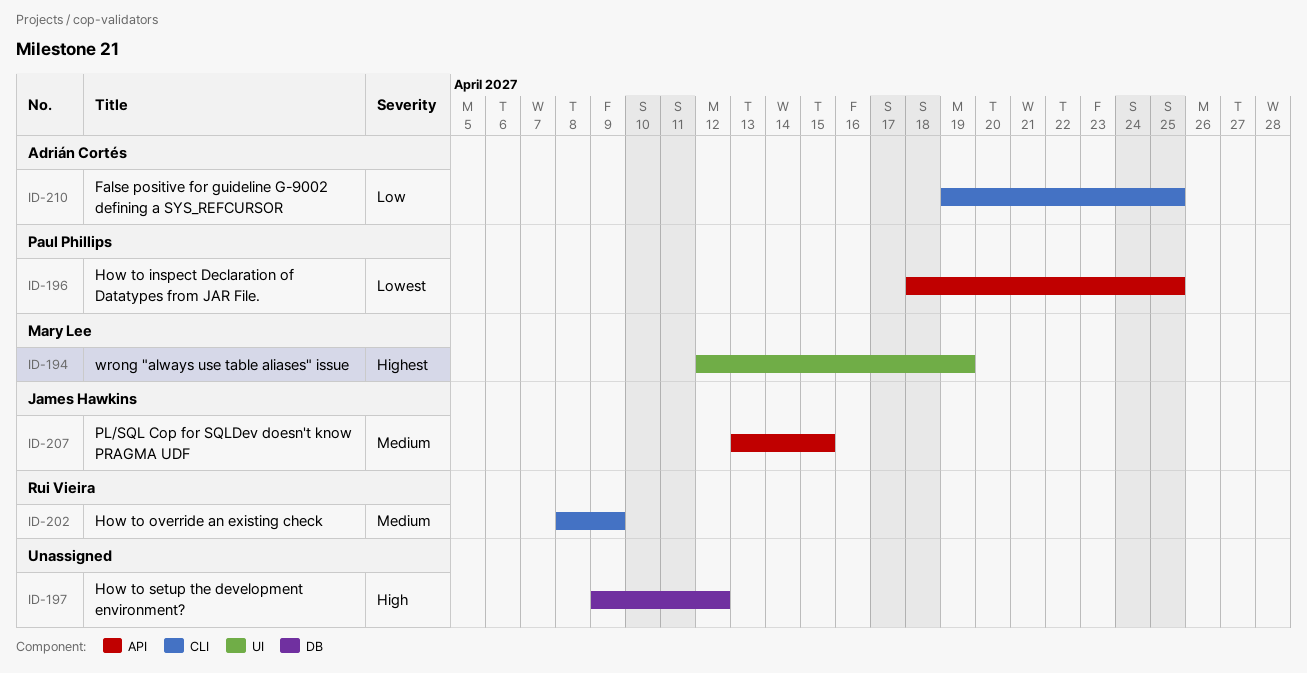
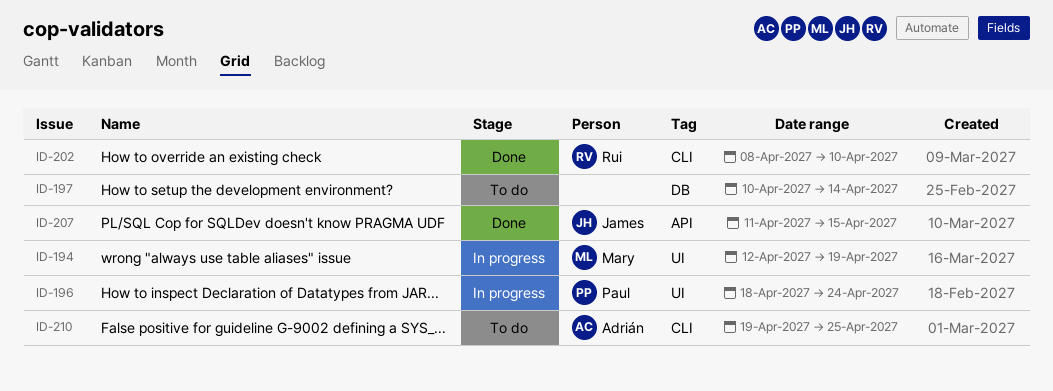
ID-196, label: API -> UI
ID-196, due: Apr 25 -> Apr 24
ID-197, start: Apr 9 -> Apr 10
ID-197, due: Apr 12 -> Apr 14
ID-202, due: Apr 9 -> Apr 10
ID-207, start: Apr 13 -> Apr 11

